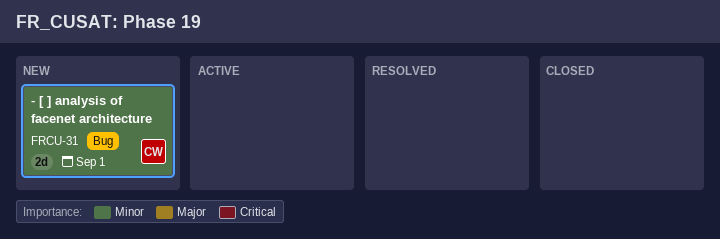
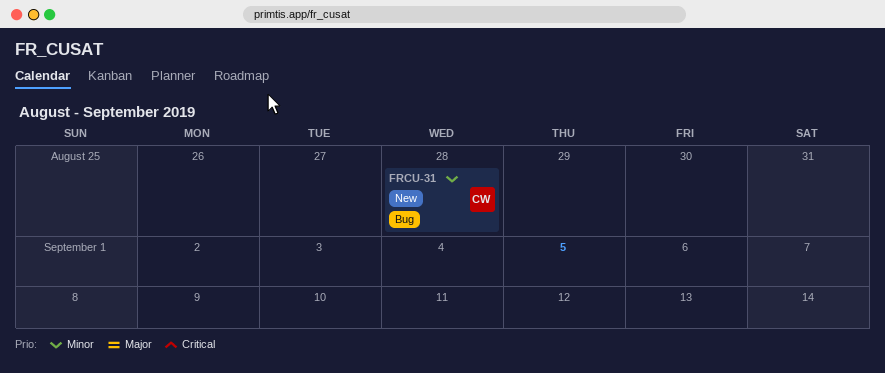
FRCU-31, due: Sep 1 -> Aug 28

